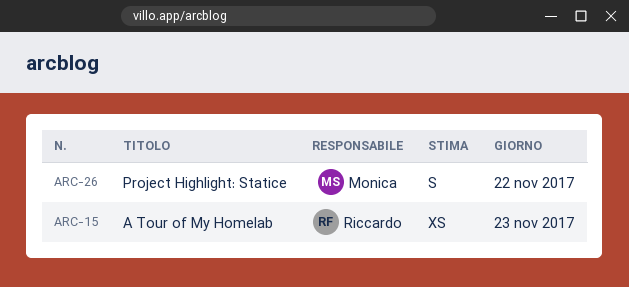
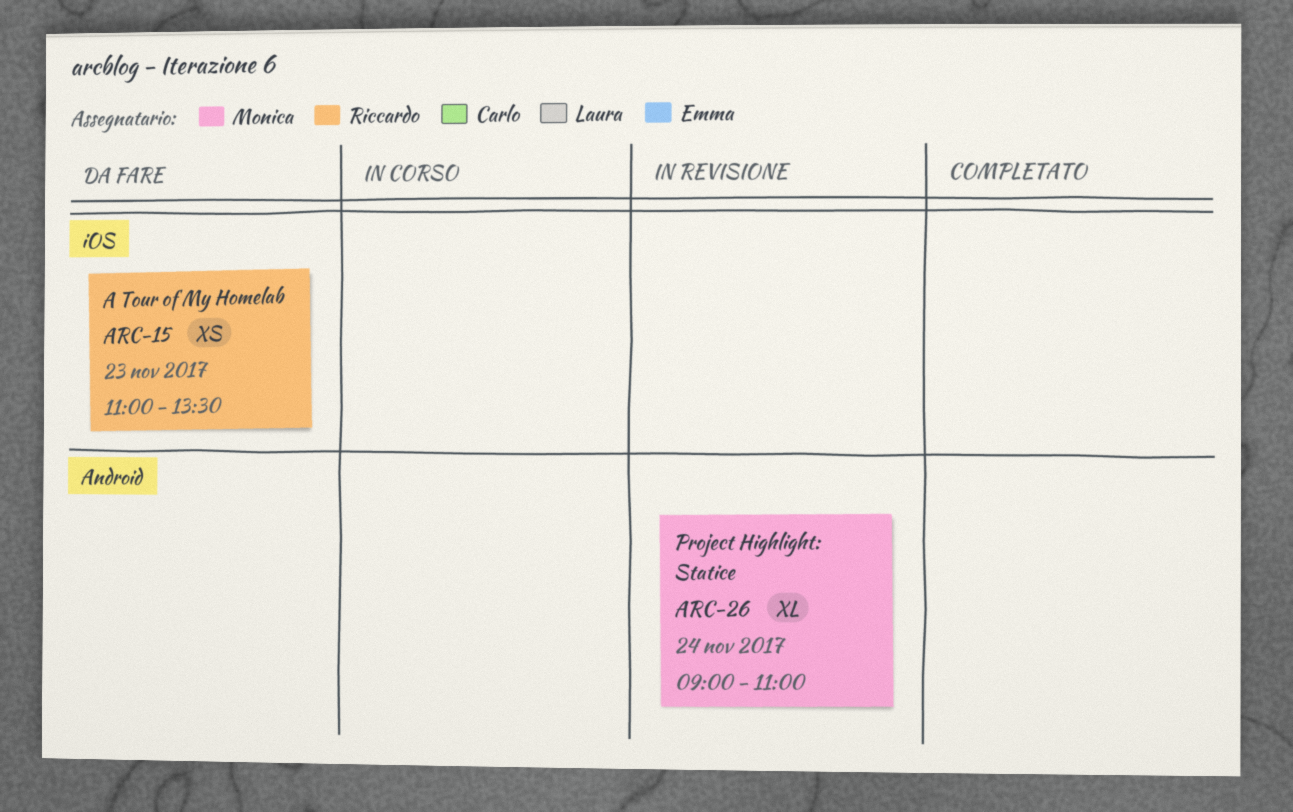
ARC-26, estimate: S -> XL
ARC-26, day: Nov 22 -> Nov 24

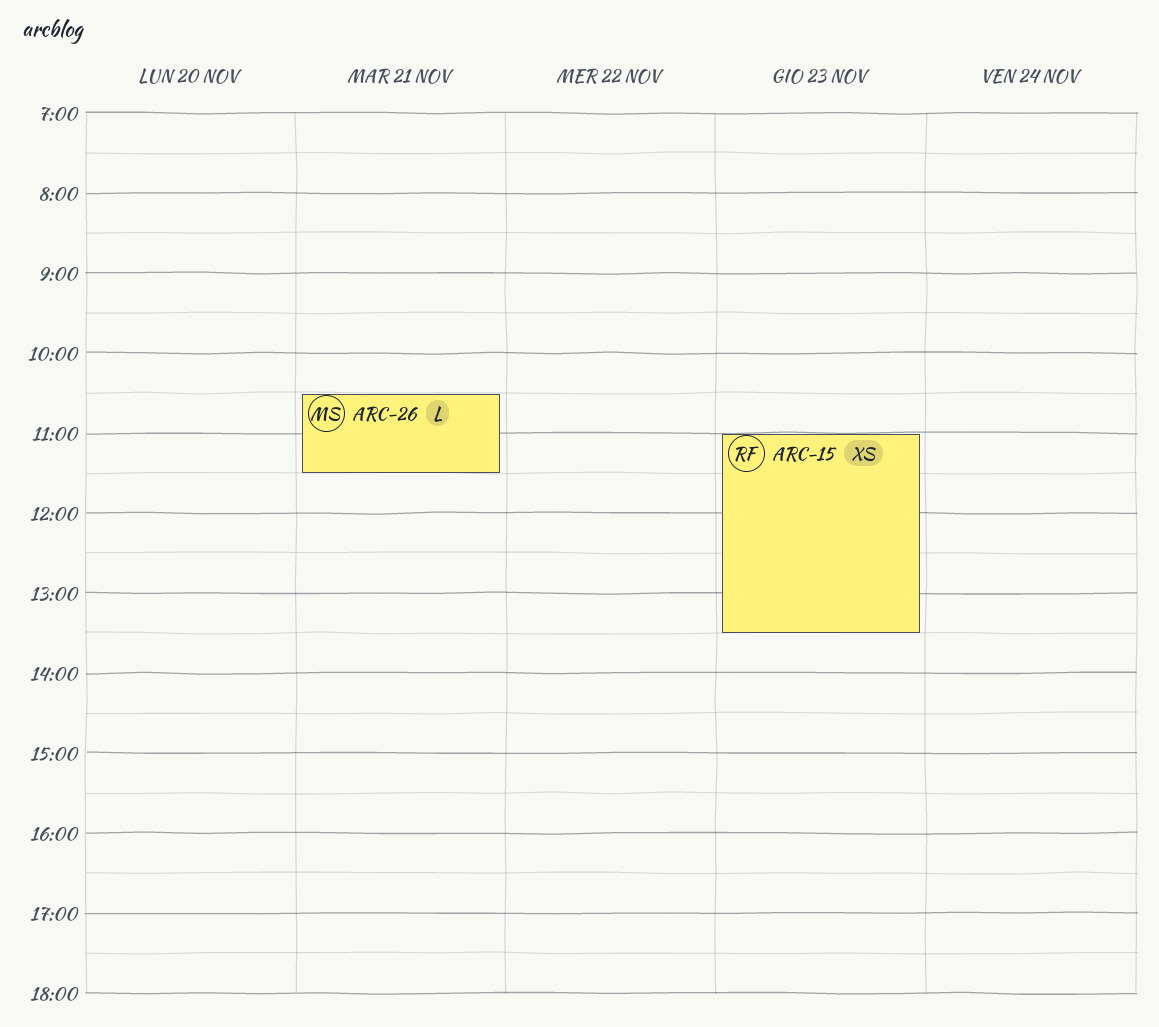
ARC-26, estimate: XL -> L
ARC-26, day: Nov 24 -> Nov 21
ARC-26, begins: 09:00 -> 10:30
ARC-26, ends: 11:00 -> 11:30

